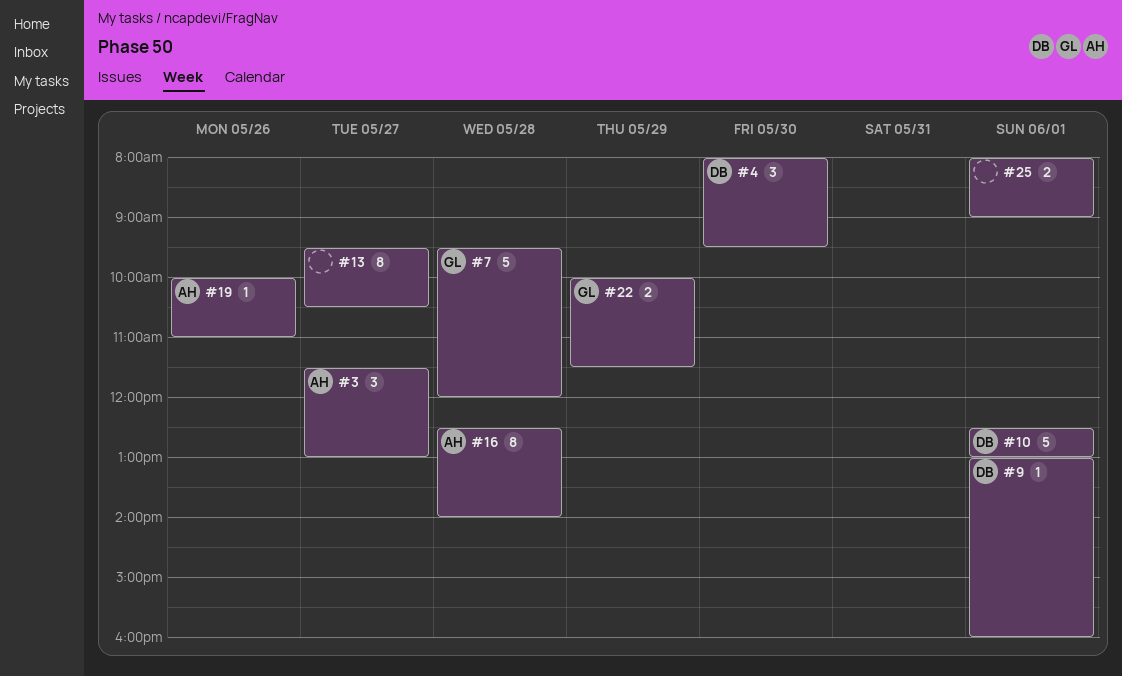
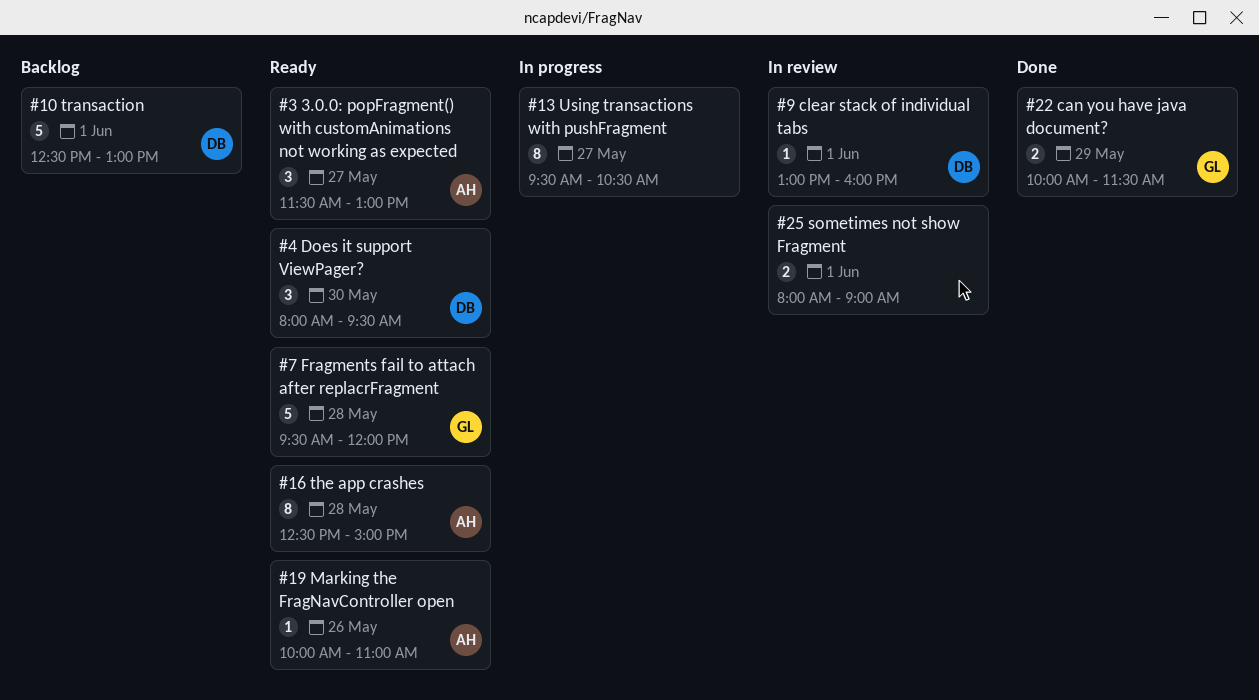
#16, ends: 14:00 -> 15:00

